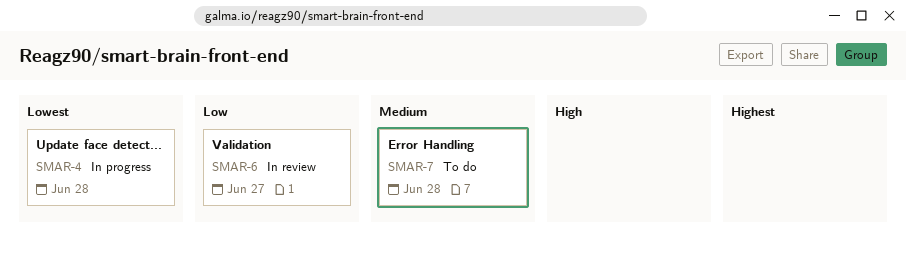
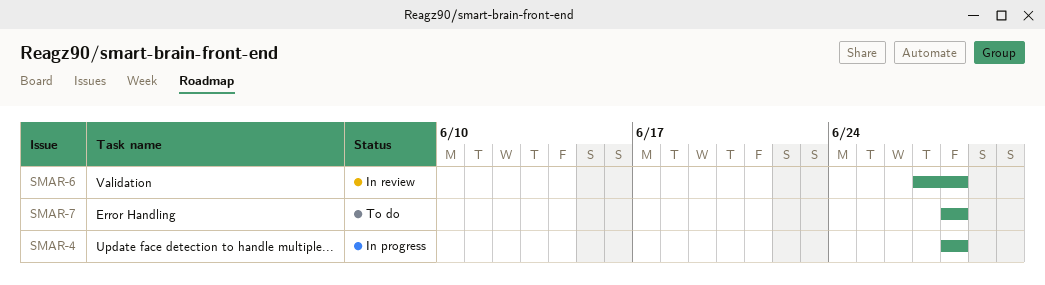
SMAR-6, due: Jun 27 -> Jun 28

